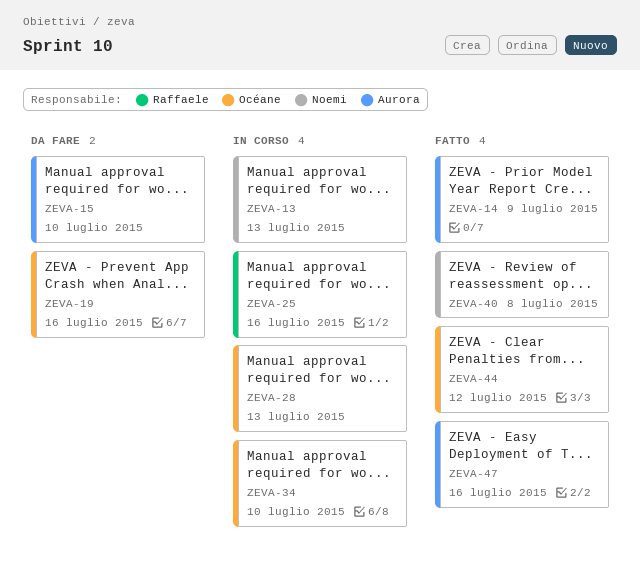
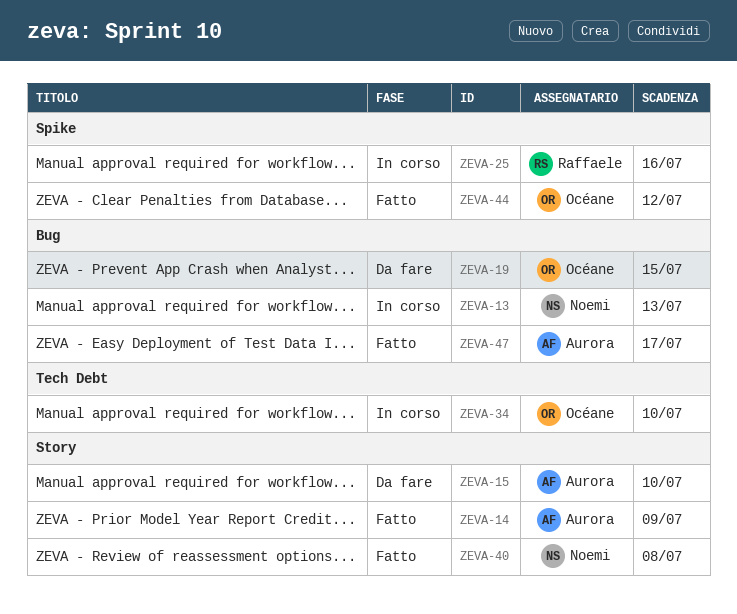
ZEVA-19, due: Jul 16 -> Jul 15
ZEVA-28: present -> none
ZEVA-47, due: Jul 16 -> Jul 17

